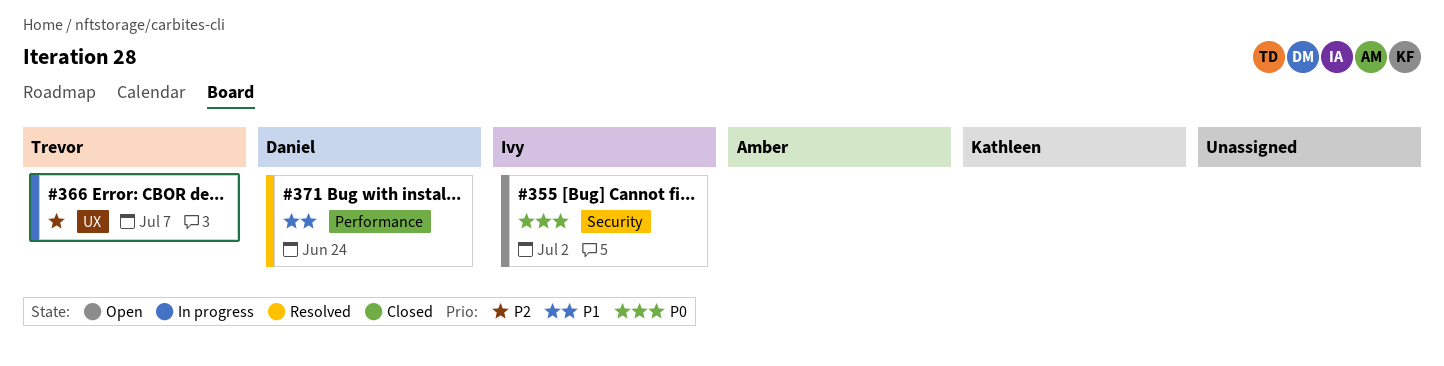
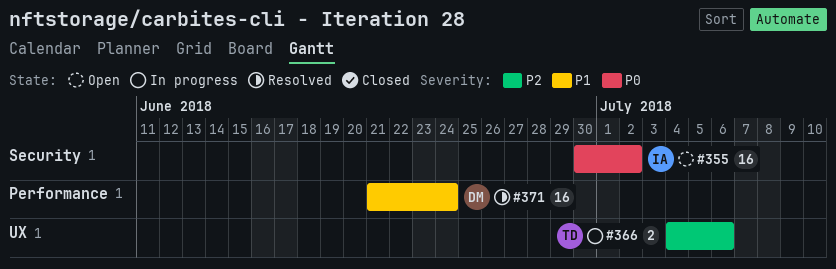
#366, due: Jul 7 -> Jul 6

